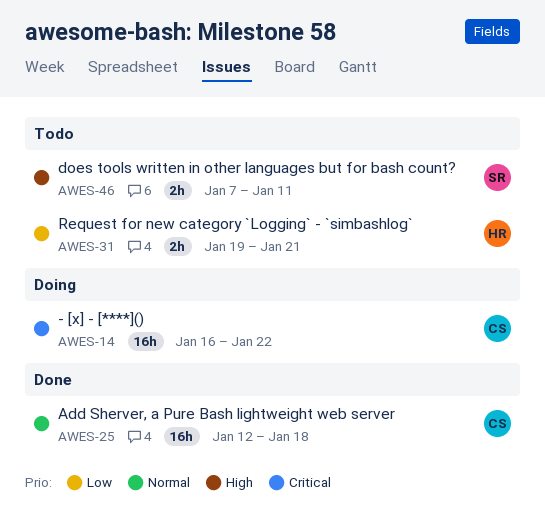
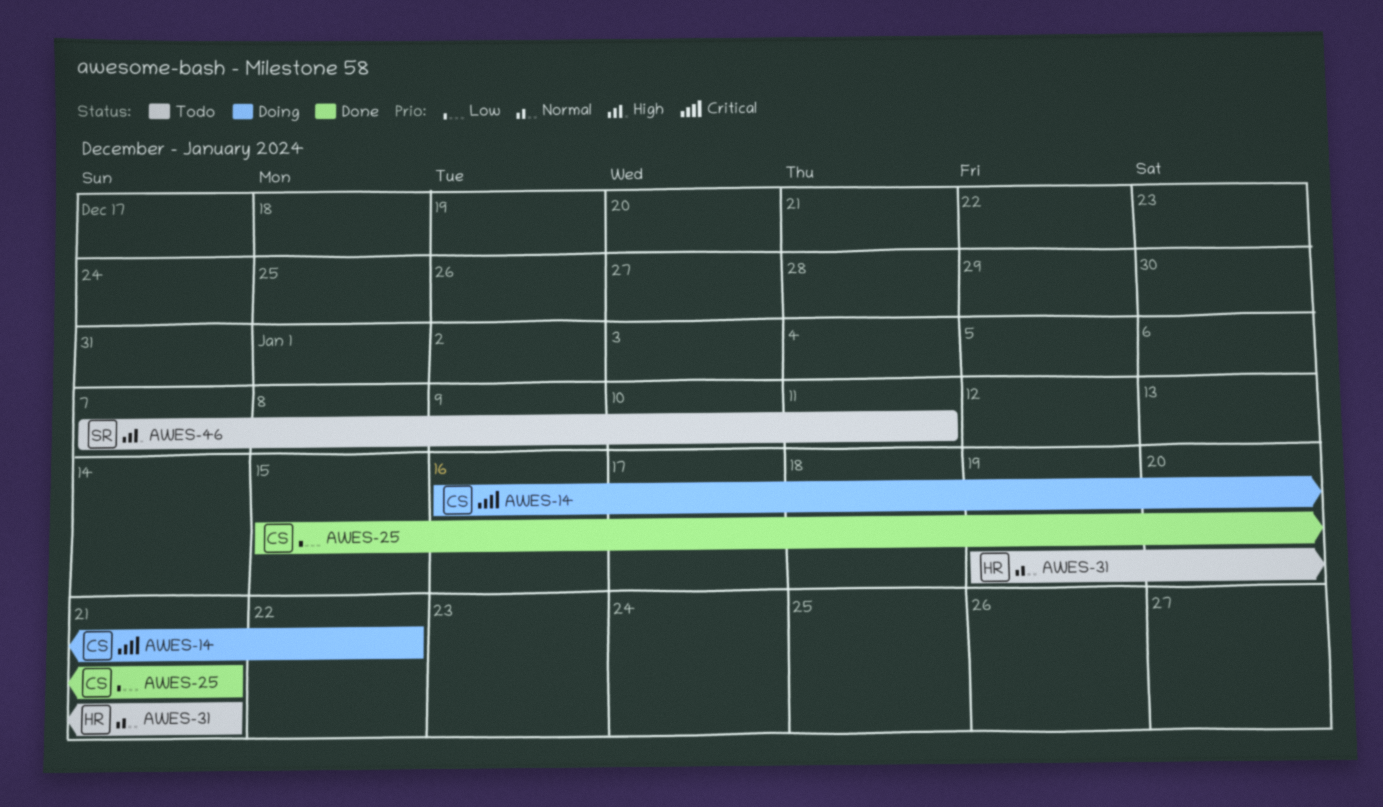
AWES-25, priority: Normal -> Low
AWES-25, start: Jan 12 -> Jan 15
AWES-25, due: Jan 18 -> Jan 21
AWES-31, priority: Low -> Normal

